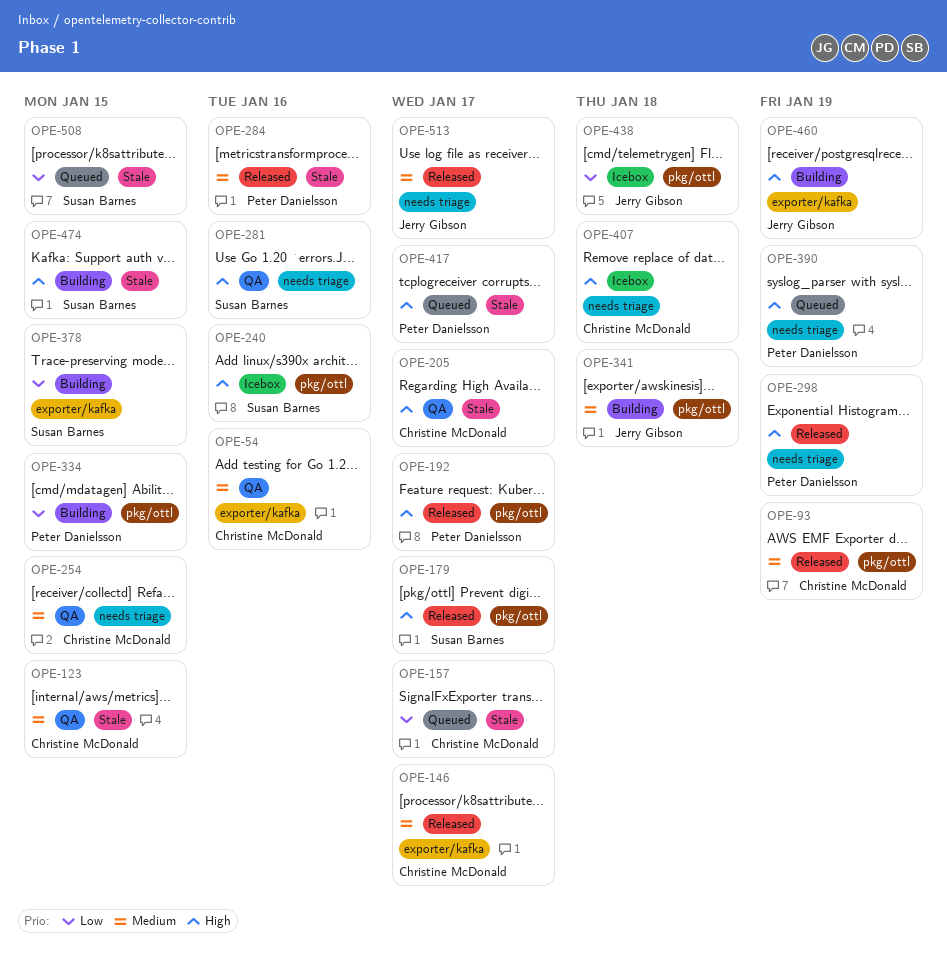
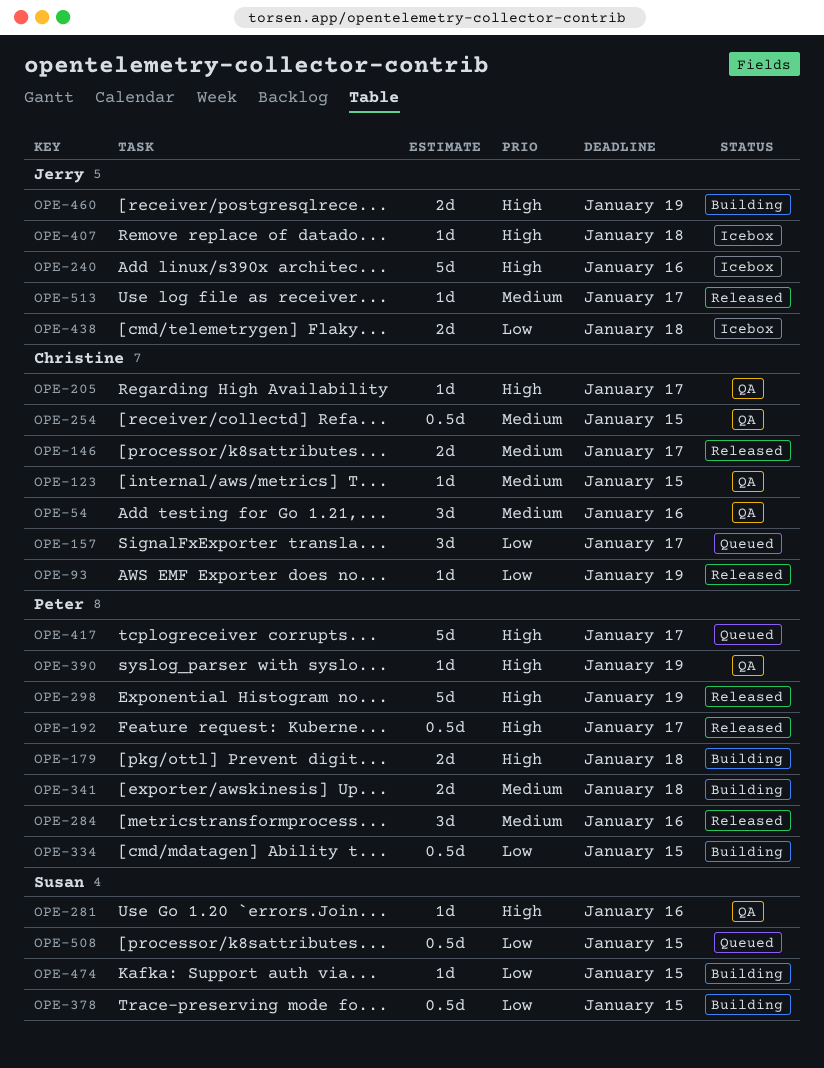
OPE-93, priority: Medium -> Low
OPE-179, status: Released -> Building
OPE-179, owner: Susan Barnes -> Peter Danielsson
OPE-179, due: Jan 17 -> Jan 18
OPE-240, owner: Susan Barnes -> Jerry Gibson
OPE-341, owner: Jerry Gibson -> Peter Danielsson
OPE-390, status: Queued -> QA
OPE-407, owner: Christine McDonald -> Jerry Gibson
OPE-474, priority: High -> Low

